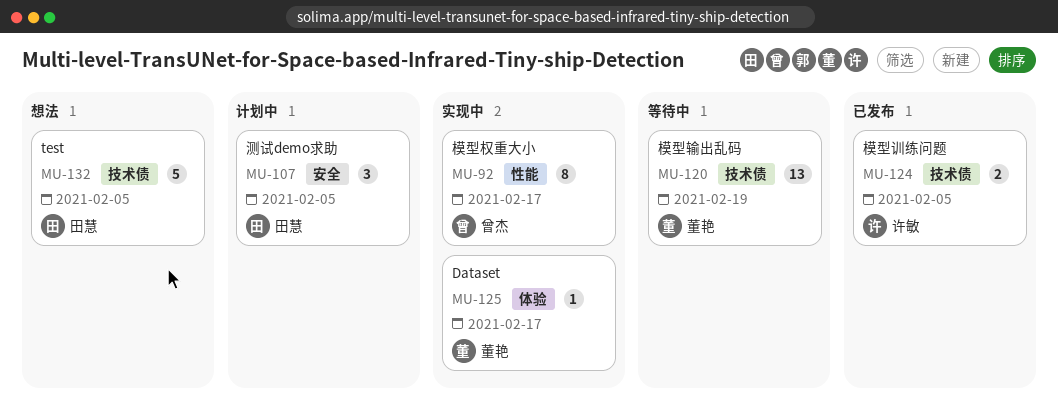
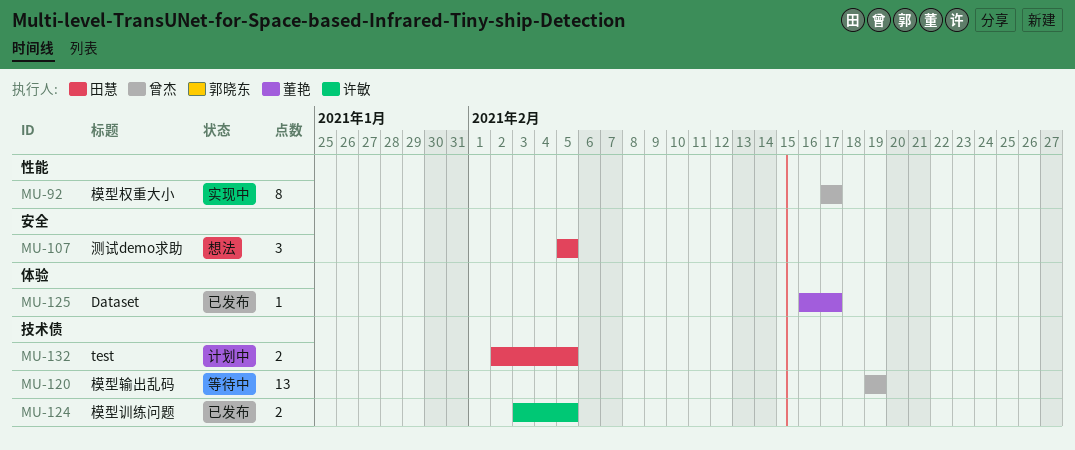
MU-107, status: 计划中 -> 想法
MU-120, owner: 董艳 -> 曾杰
MU-125, status: 实现中 -> 已发布
MU-132, status: 想法 -> 计划中
MU-132, estimate: 5 -> 2

